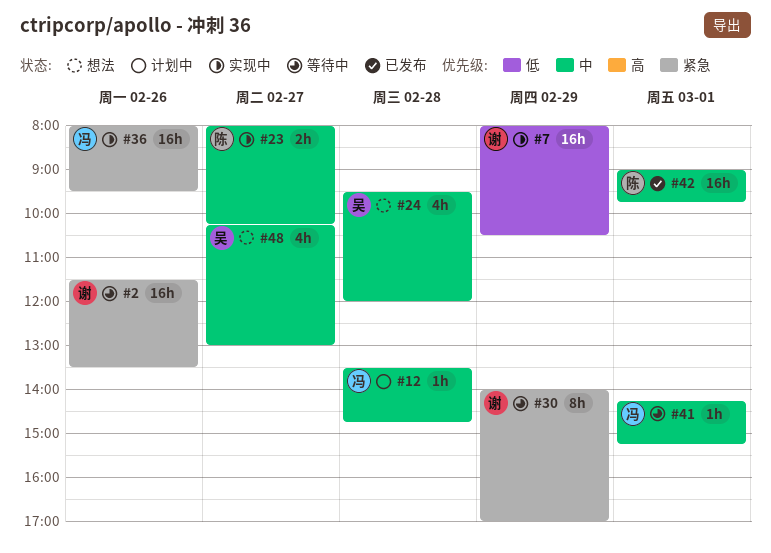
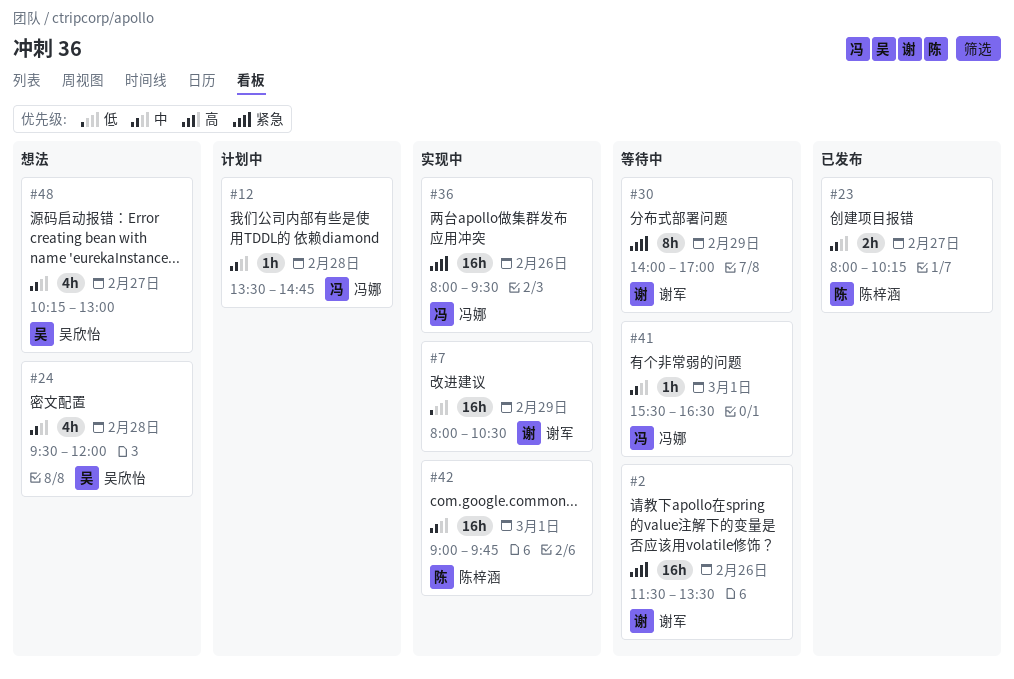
#23, status: 实现中 -> 已发布
#41, begins: 14:15 -> 15:30
#41, ends: 15:15 -> 16:30
#42, status: 已发布 -> 实现中

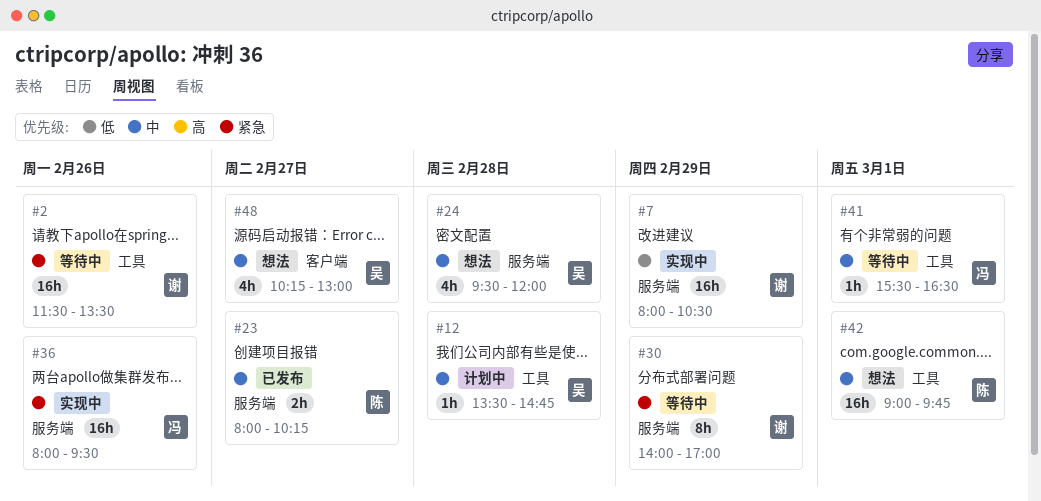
#12, owner: 冯娜 -> 吴欣怡
#42, status: 实现中 -> 想法

